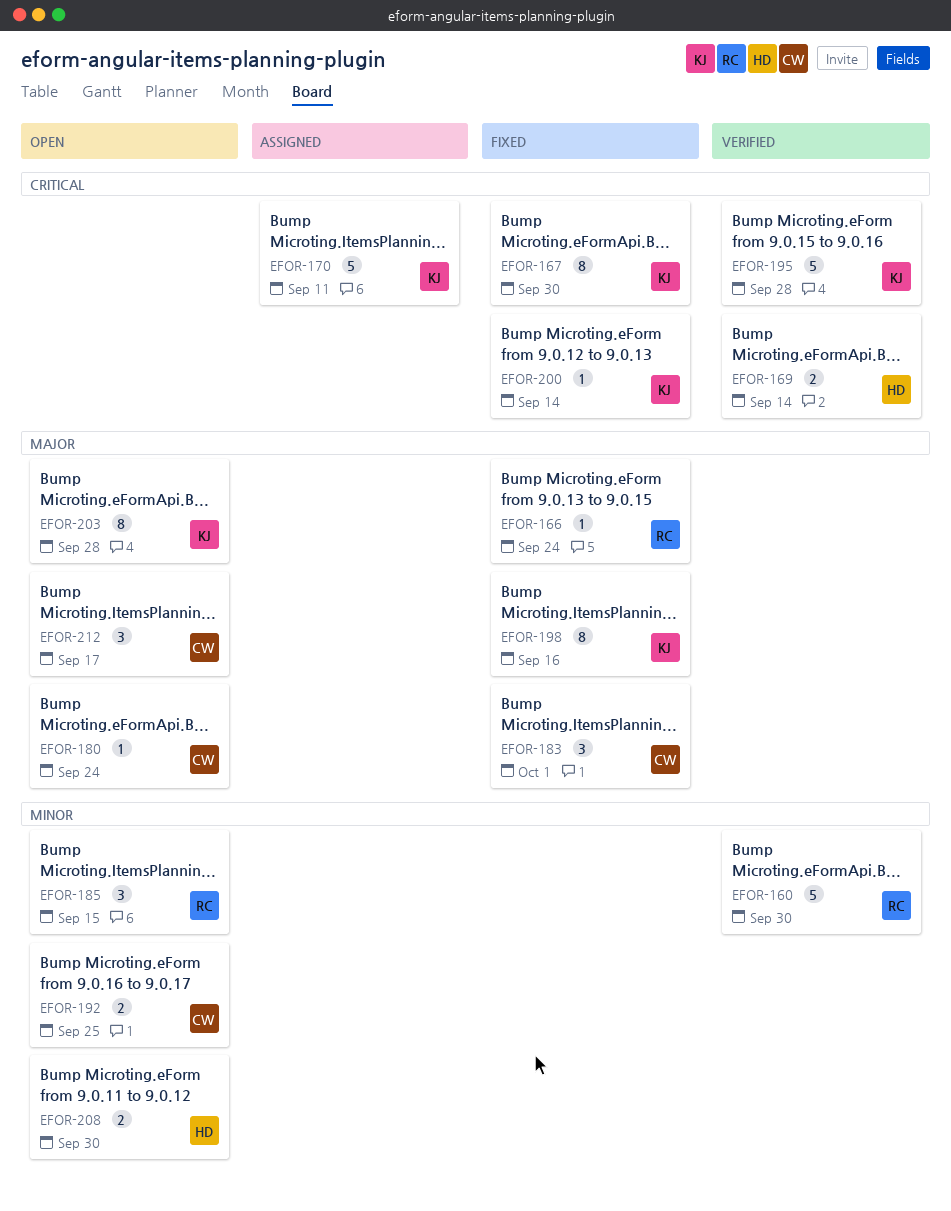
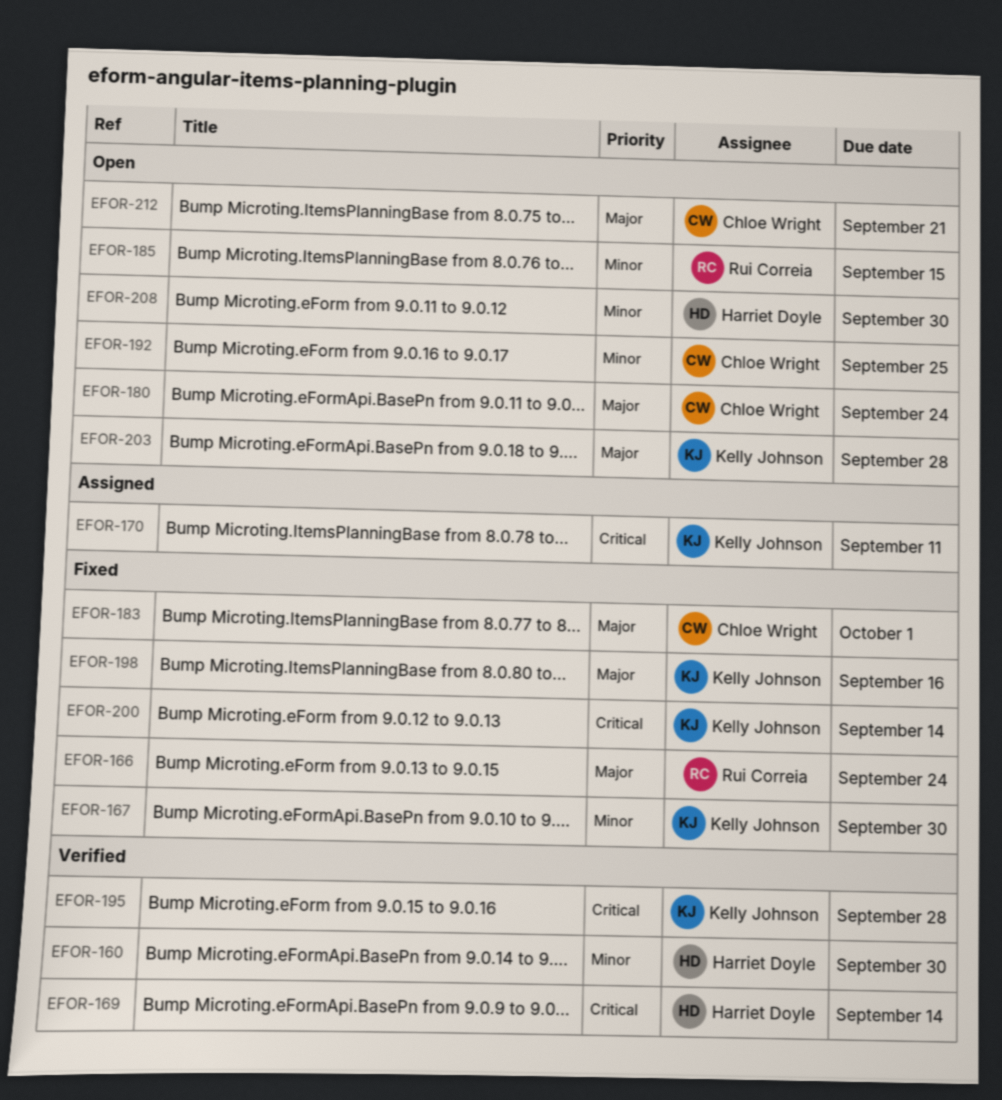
EFOR-160, owner: Rui Correia -> Harriet Doyle
EFOR-167, priority: Critical -> Minor
EFOR-212, due: Sep 17 -> Sep 21

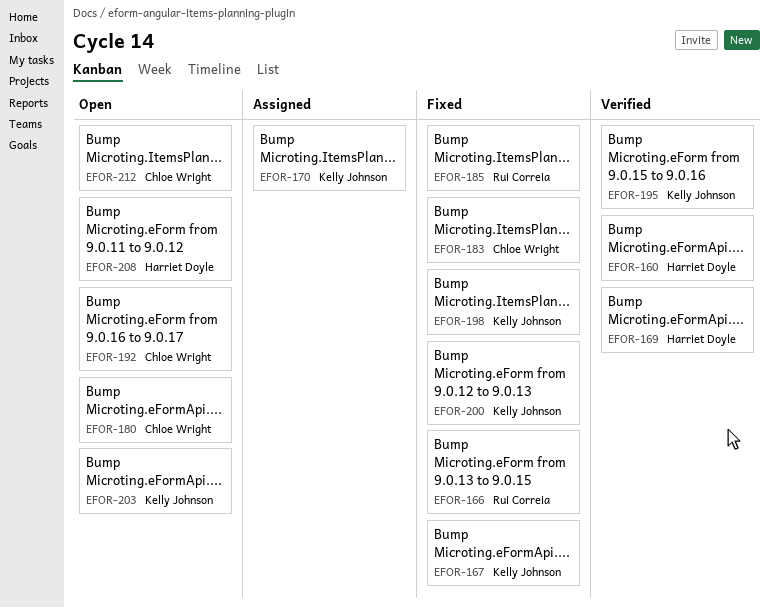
EFOR-185, status: Open -> Fixed

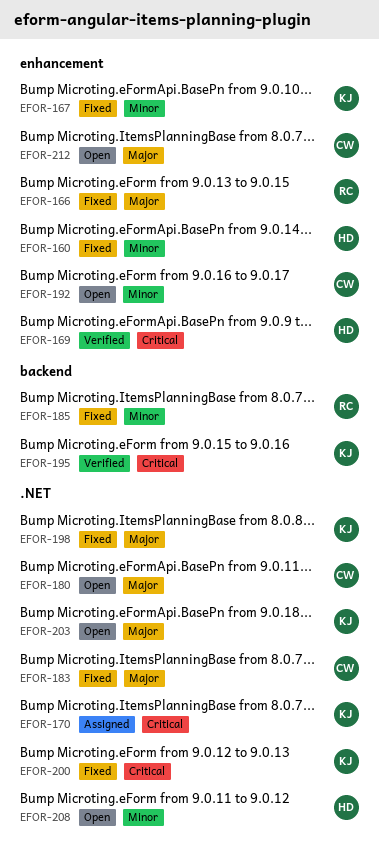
EFOR-160, status: Verified -> Fixed

